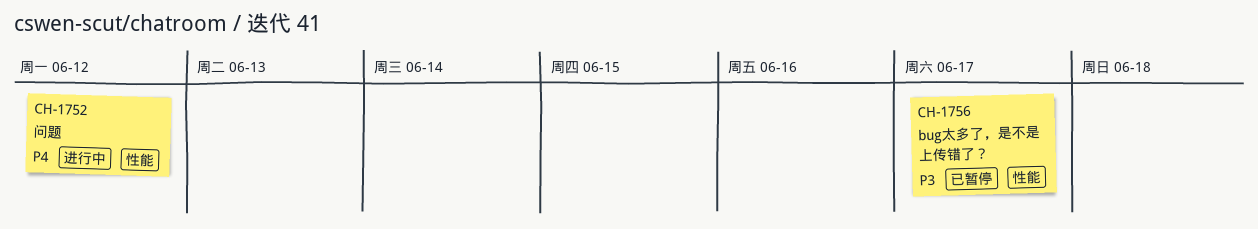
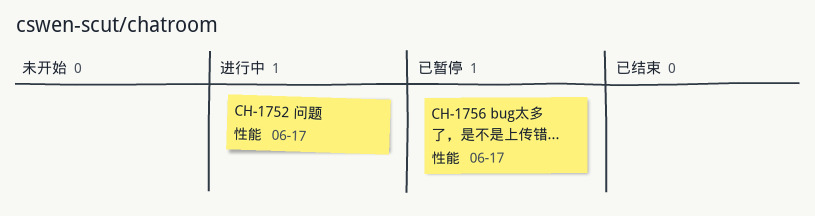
CH-1752, due: Jun 12 -> Jun 17

